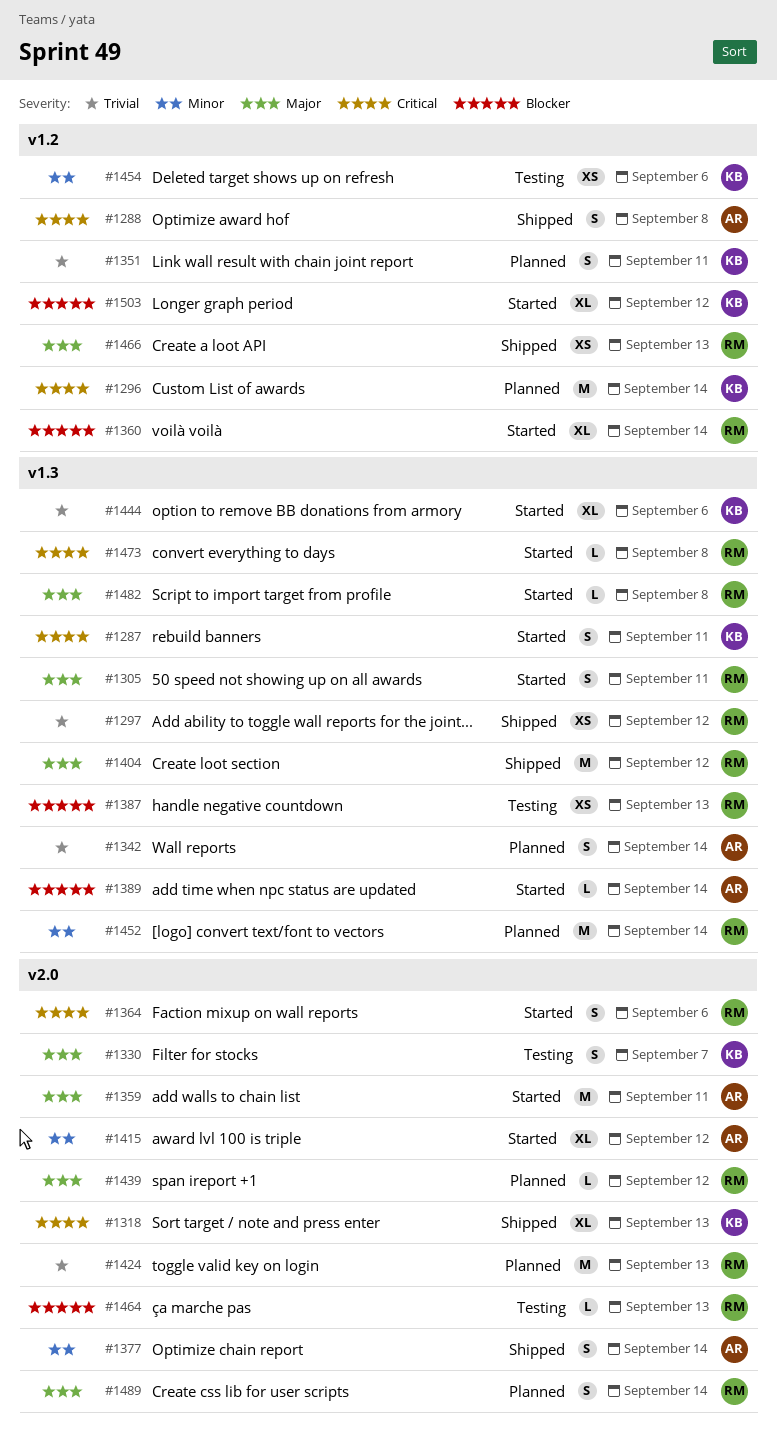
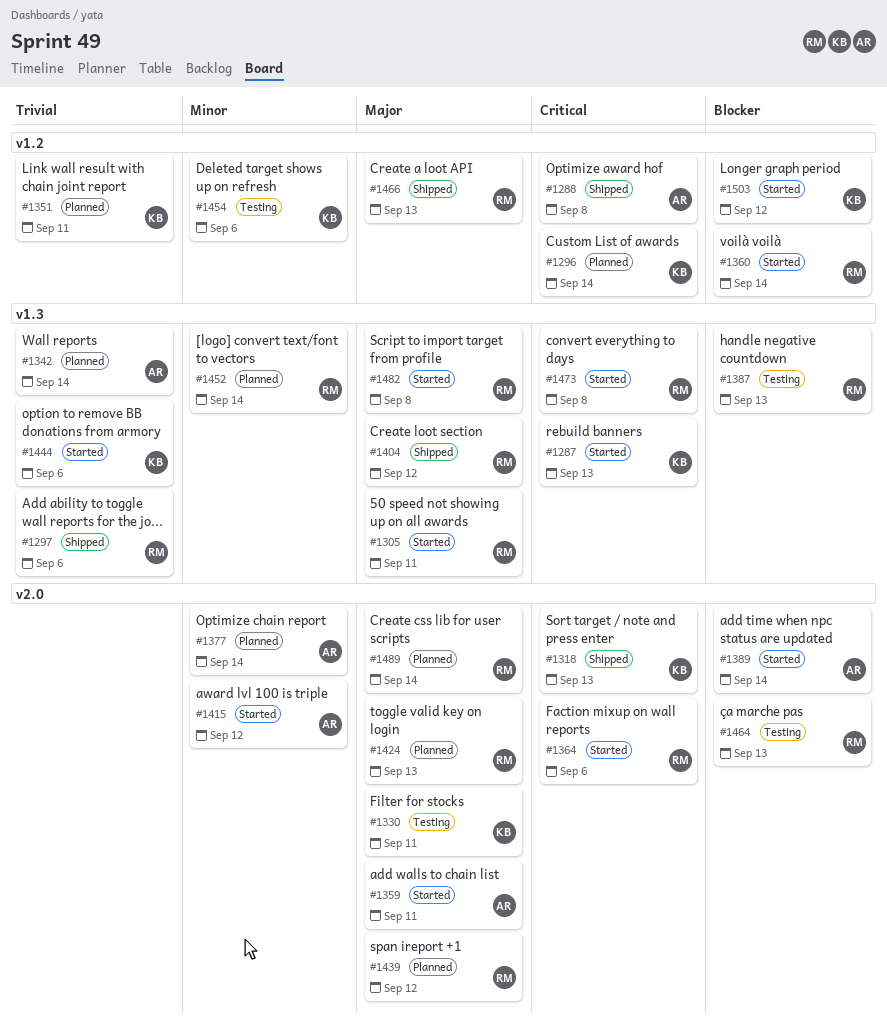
#1287, due: Sep 11 -> Sep 13
#1297, due: Sep 12 -> Sep 6
#1330, due: Sep 7 -> Sep 11
#1377, status: Shipped -> Planned
#1389, label: v1.3 -> v2.0
#1424, priority: Trivial -> Major

